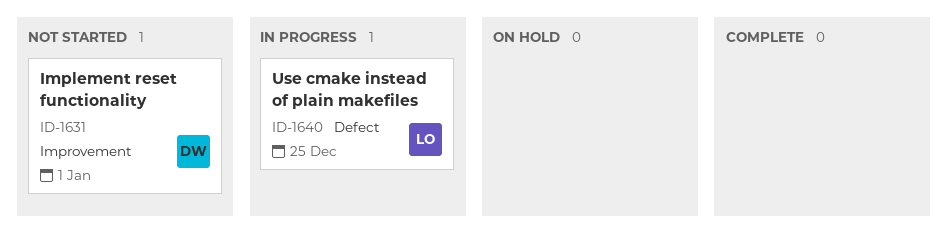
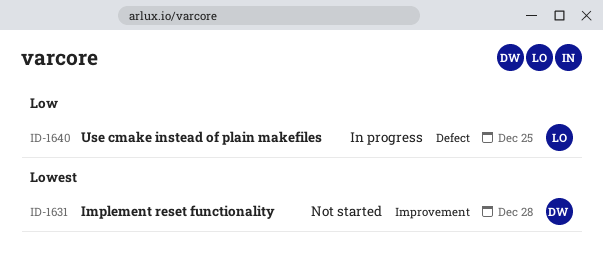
ID-1631, due: Jan 1 -> Dec 28

